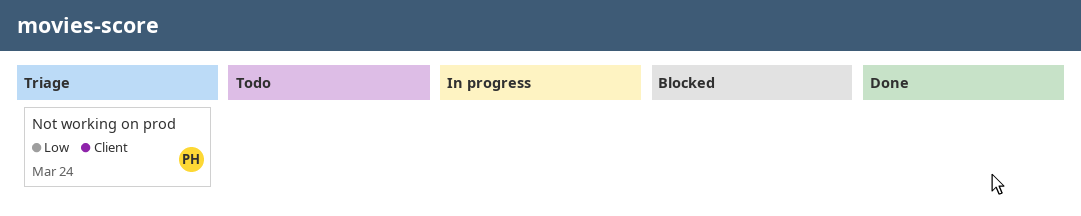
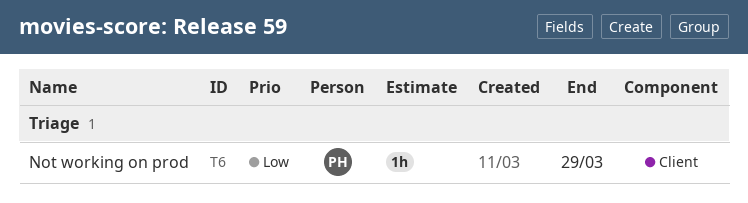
Not working on prod, due: Mar 24 -> Mar 29

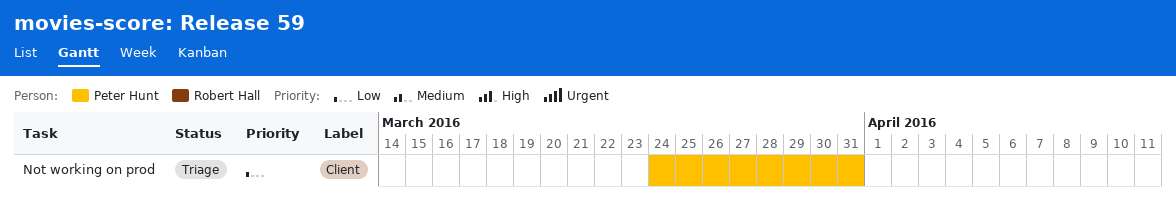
Not working on prod, due: Mar 29 -> Mar 31

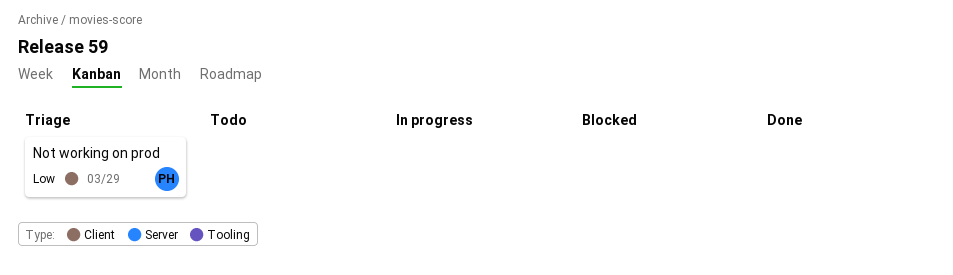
Not working on prod, due: Mar 31 -> Mar 29

